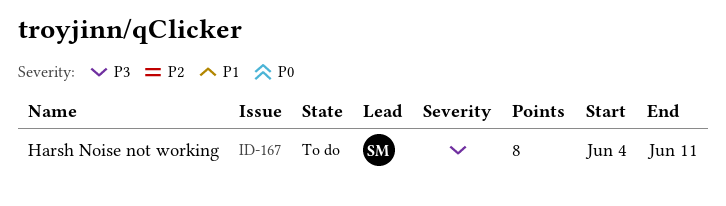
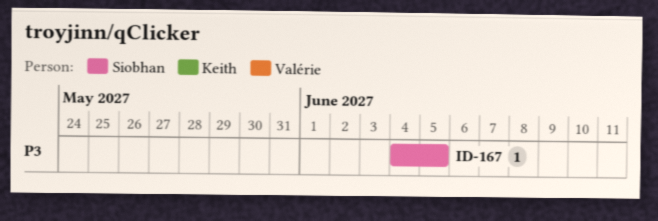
ID-167, estimate: 8 -> 1
ID-167, due: Jun 11 -> Jun 5

